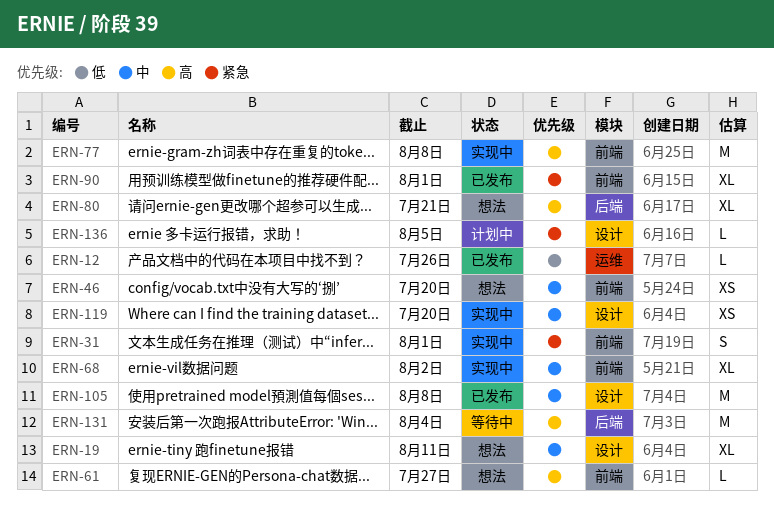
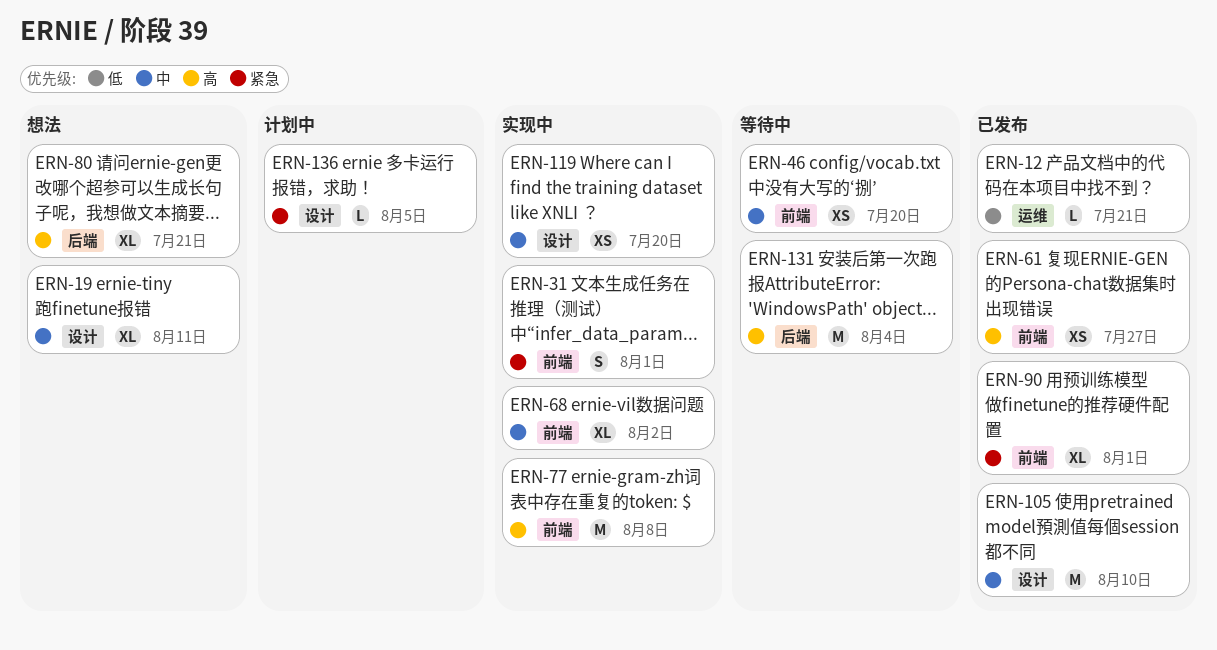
ERN-12, due: Jul 26 -> Jul 21
ERN-46, status: 想法 -> 等待中
ERN-61, status: 想法 -> 已发布
ERN-61, estimate: L -> XS
ERN-105, due: Aug 8 -> Aug 10

